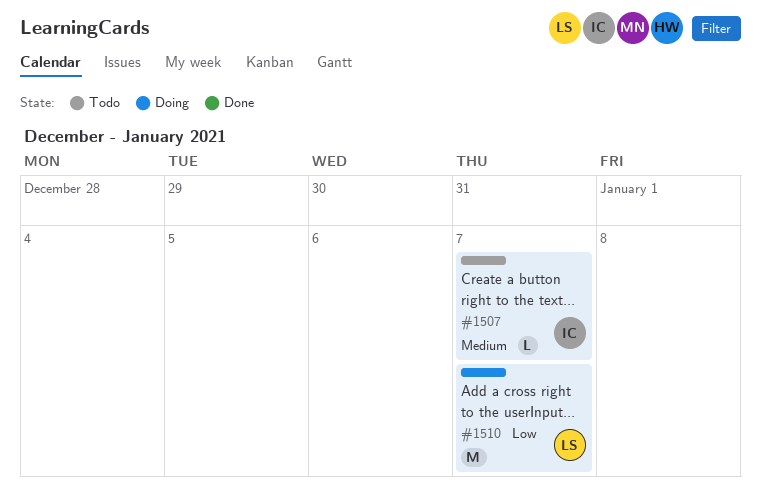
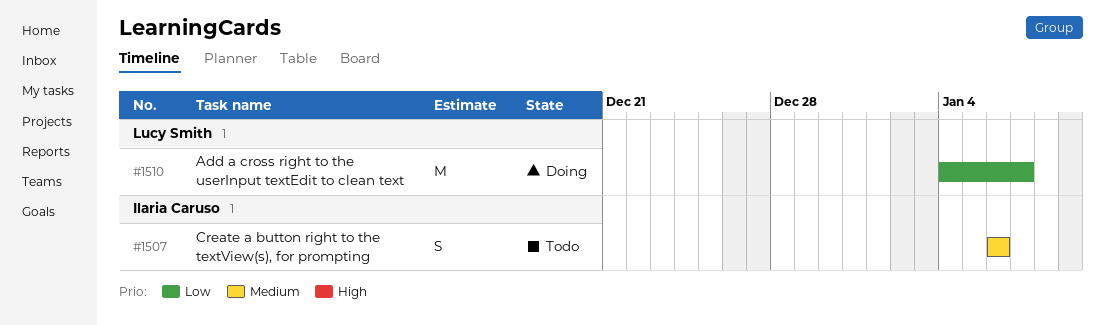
#1507, estimate: L -> S
#1507, due: Jan 7 -> Jan 6

